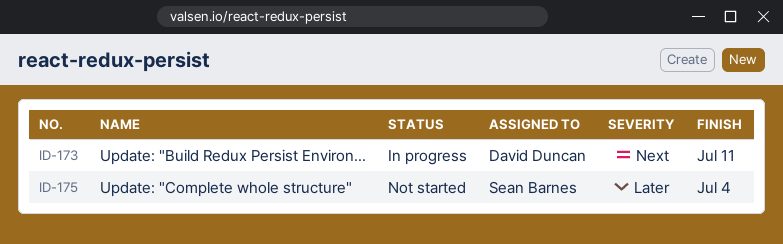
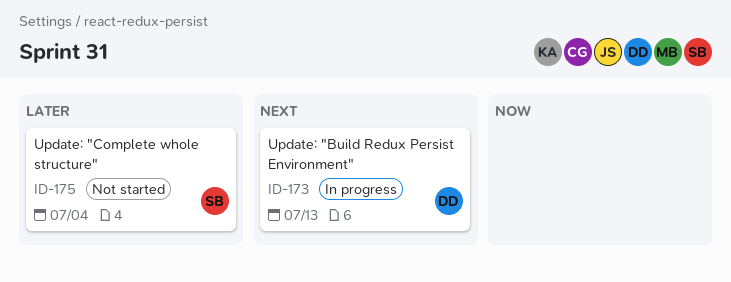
ID-173, due: Jul 11 -> Jul 13

